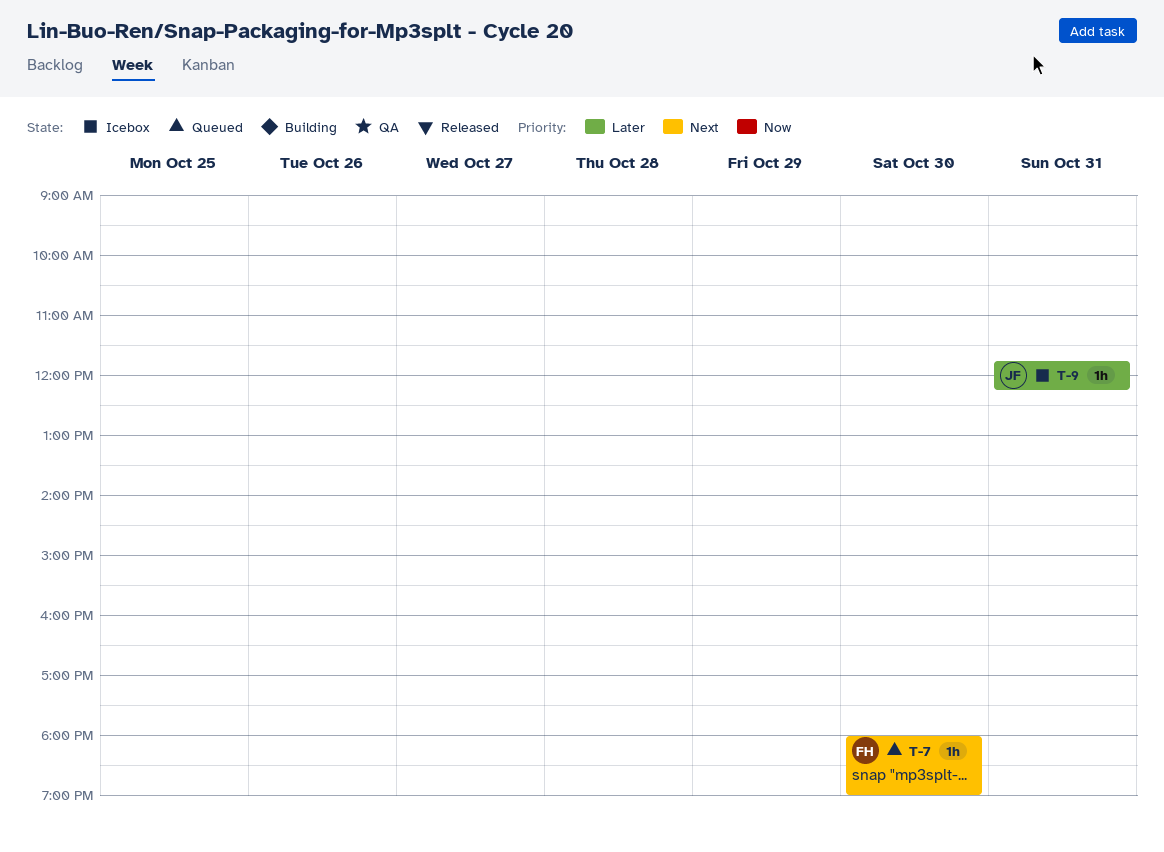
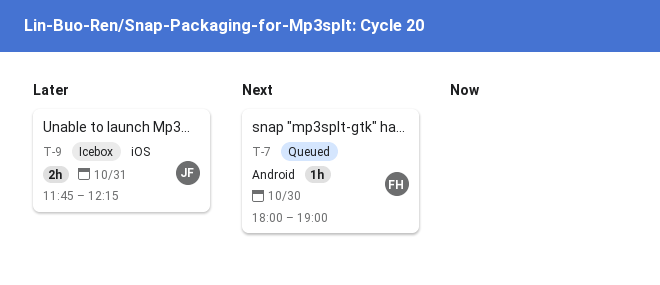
T-9, estimate: 1h -> 2h

